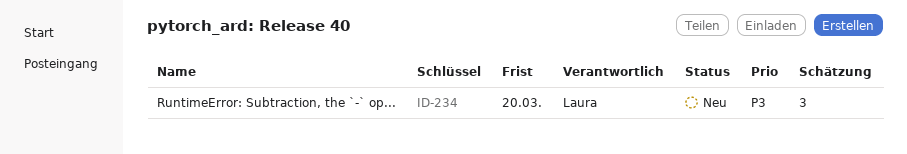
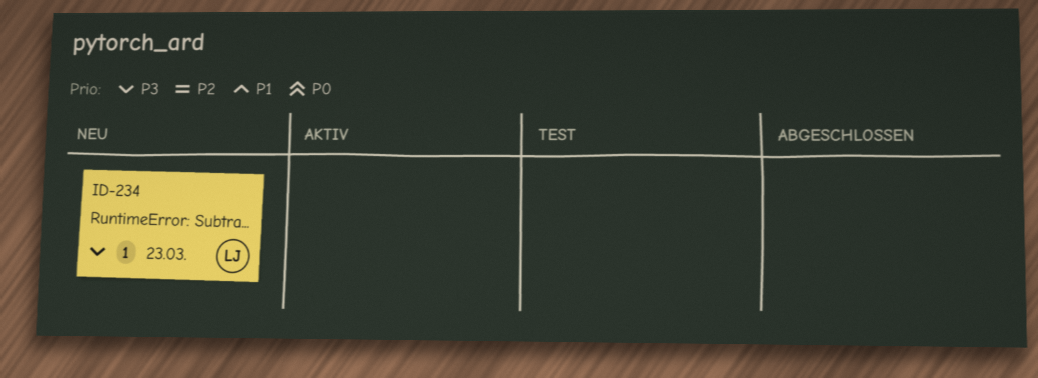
ID-234, estimate: 3 -> 1
ID-234, due: Mar 20 -> Mar 23

